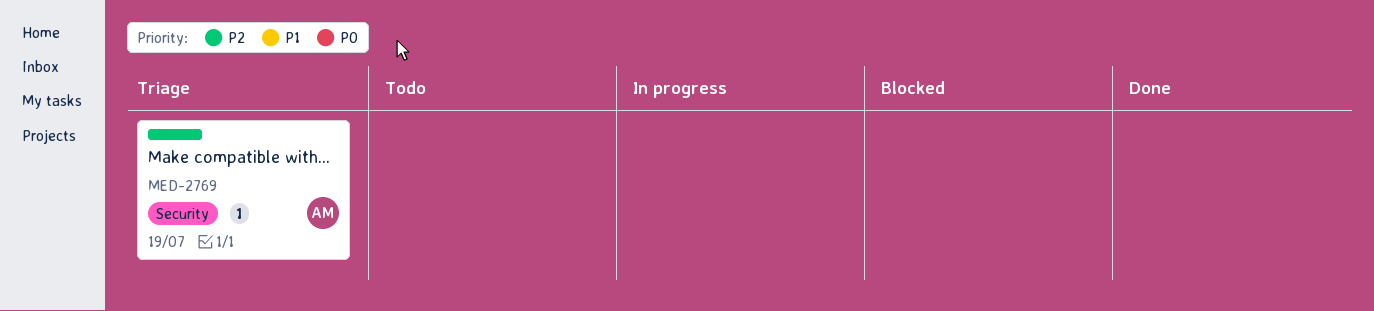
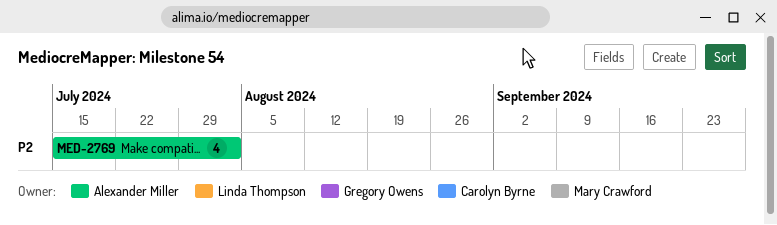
MED-2769, estimate: 1 -> 4
MED-2769, due: Jul 19 -> Aug 2

